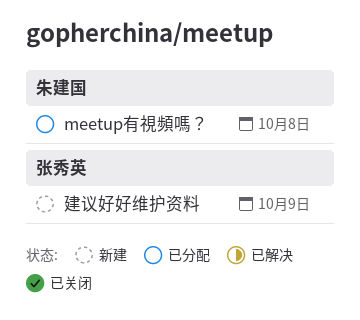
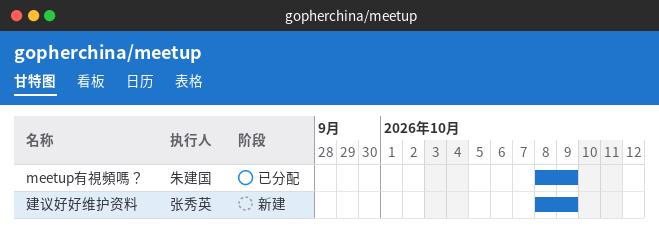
meetup有視頻嗎？, due: Oct 8 -> Oct 9

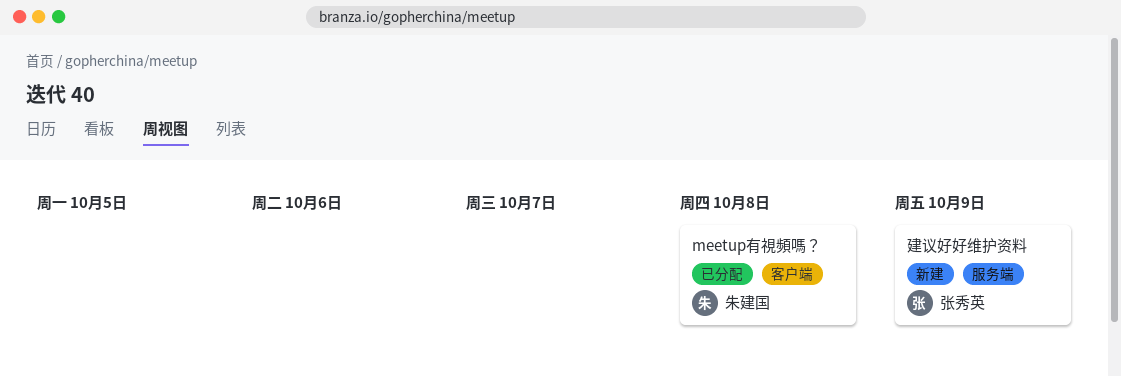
meetup有視頻嗎？, due: Oct 9 -> Oct 8

